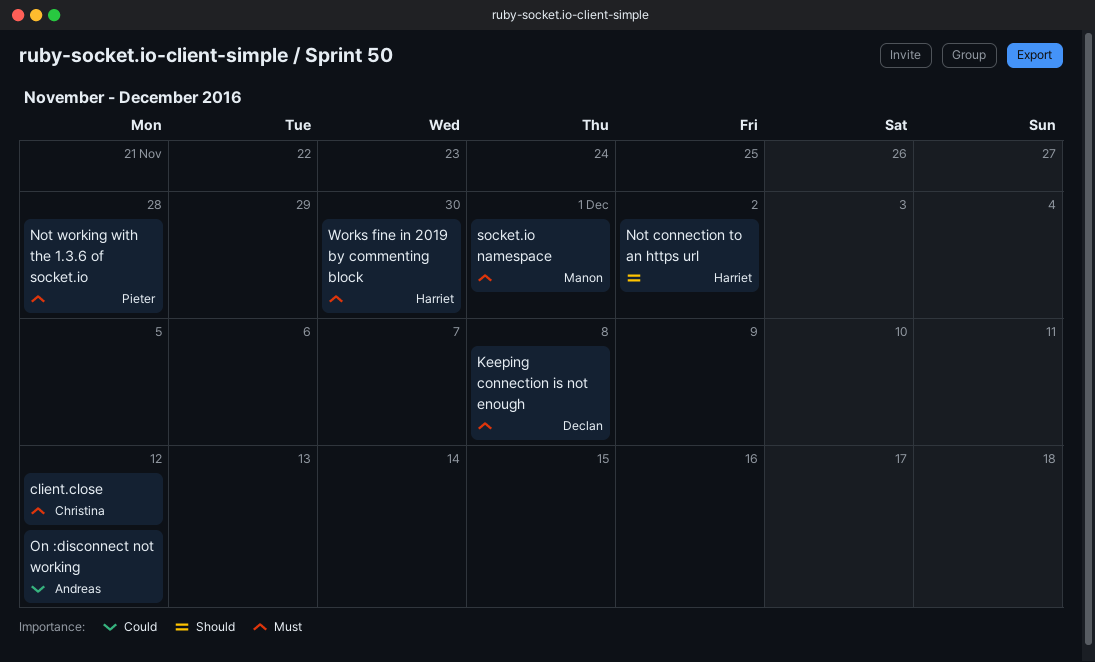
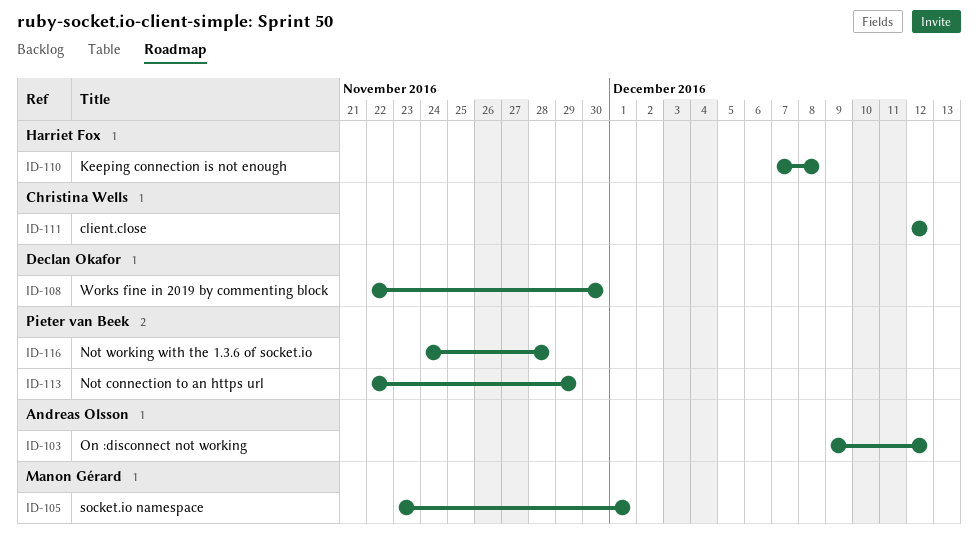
Keeping connection is not enough, owner: Declan Okafor -> Harriet Fox
Not connection to an https url, owner: Harriet Fox -> Pieter van Beek
Not connection to an https url, due: Dec 2 -> Nov 29
Works fine in 2019 by commenting block, owner: Harriet Fox -> Declan Okafor

